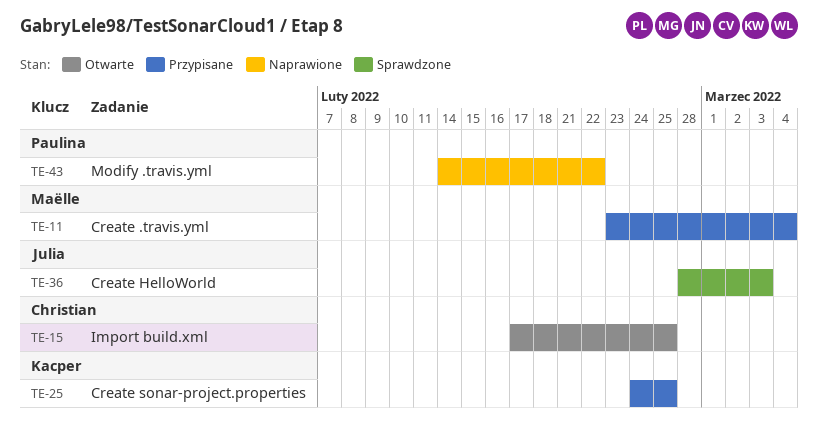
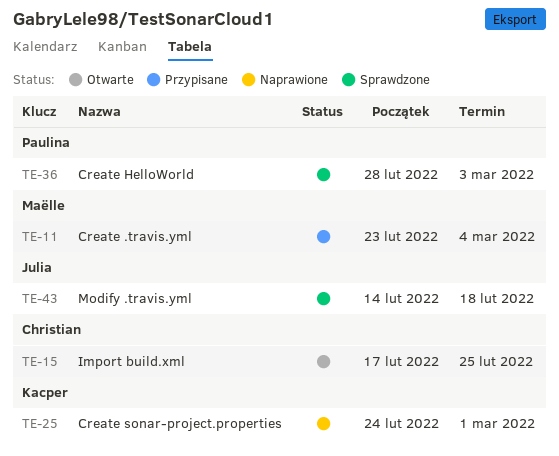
TE-25, status: Przypisane -> Naprawione
TE-25, due: Feb 25 -> Mar 1
TE-36, owner: Julia -> Paulina
TE-43, status: Naprawione -> Sprawdzone
TE-43, owner: Paulina -> Julia
TE-43, due: Feb 22 -> Feb 18

